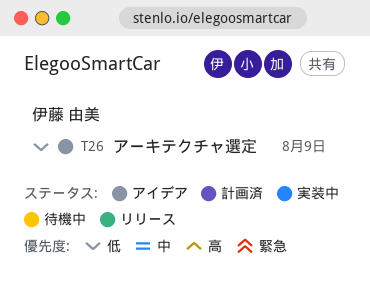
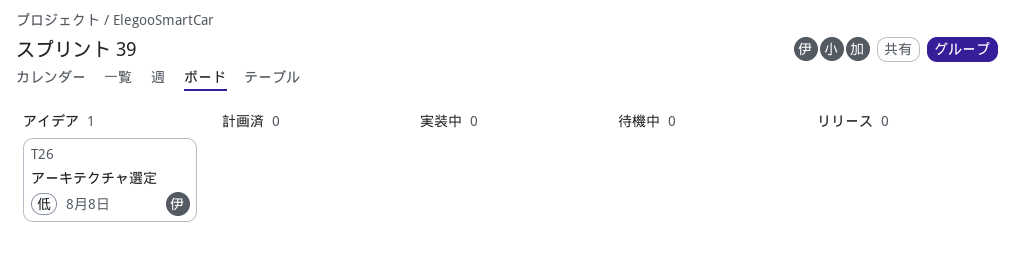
T26, due: Aug 9 -> Aug 8

